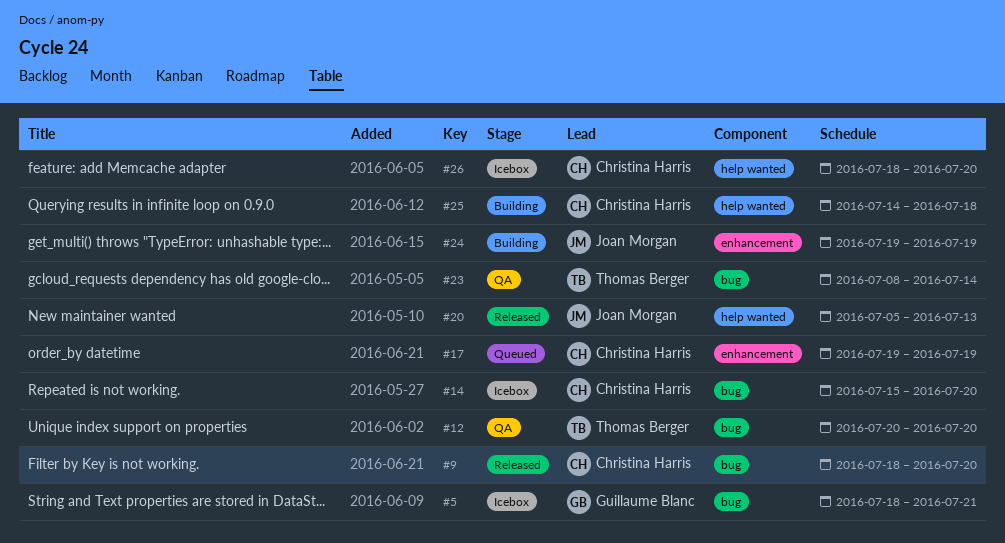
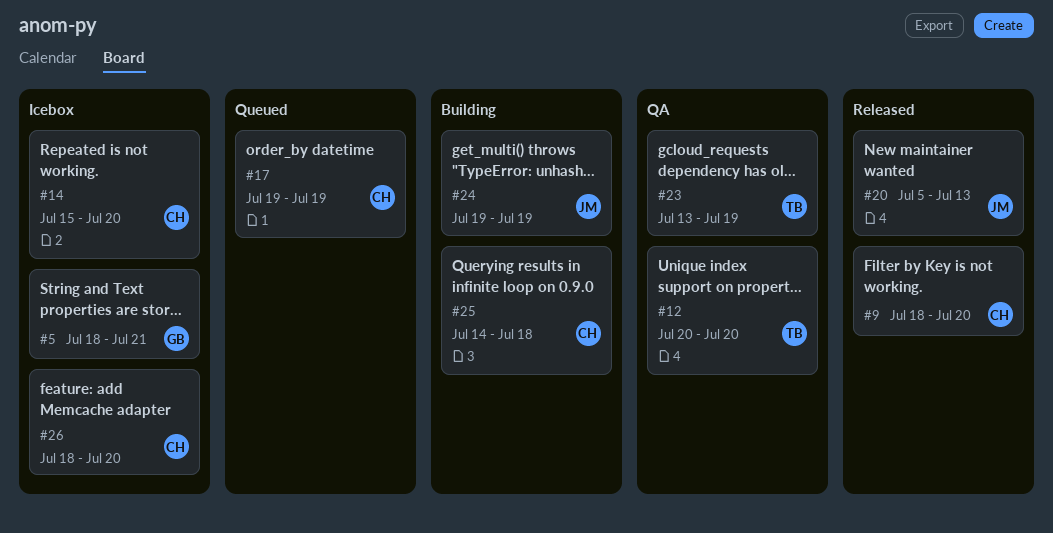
#23, start: Jul 8 -> Jul 13
#23, due: Jul 14 -> Jul 19

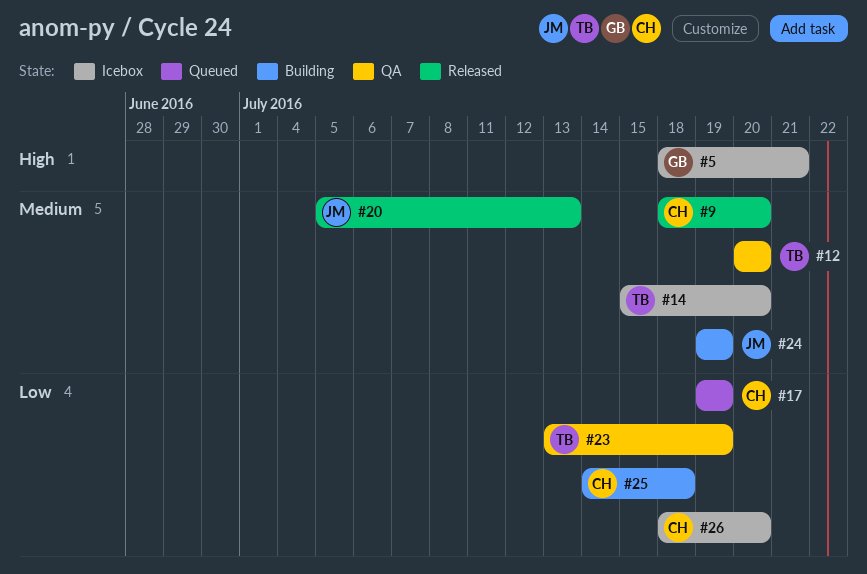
#14, owner: CH -> TB

